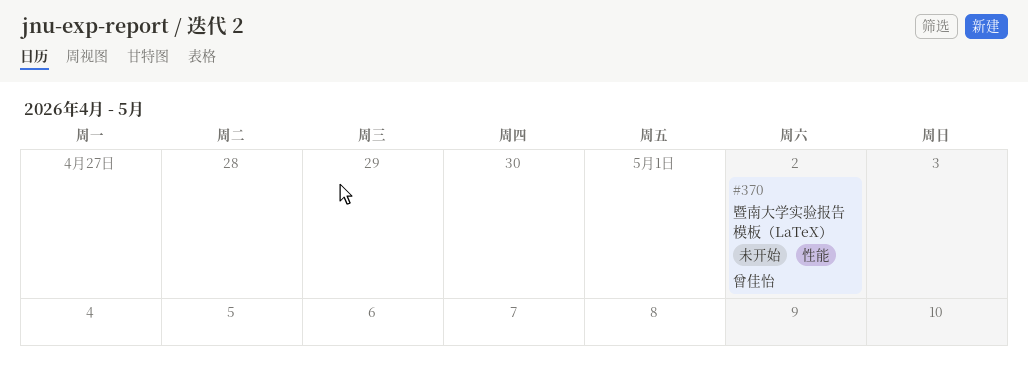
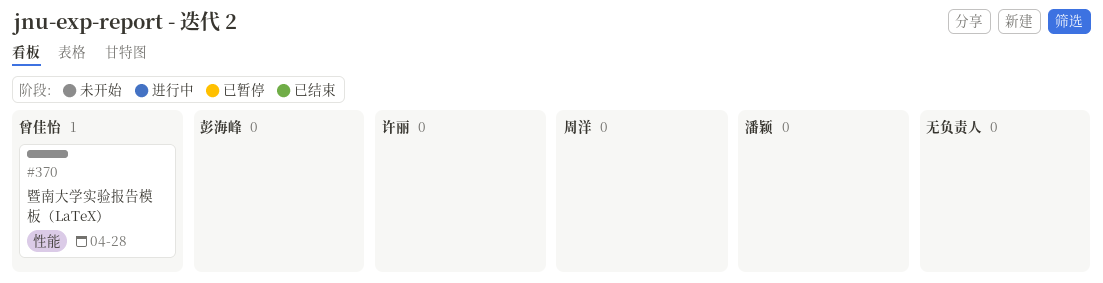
#370, due: May 2 -> Apr 28

